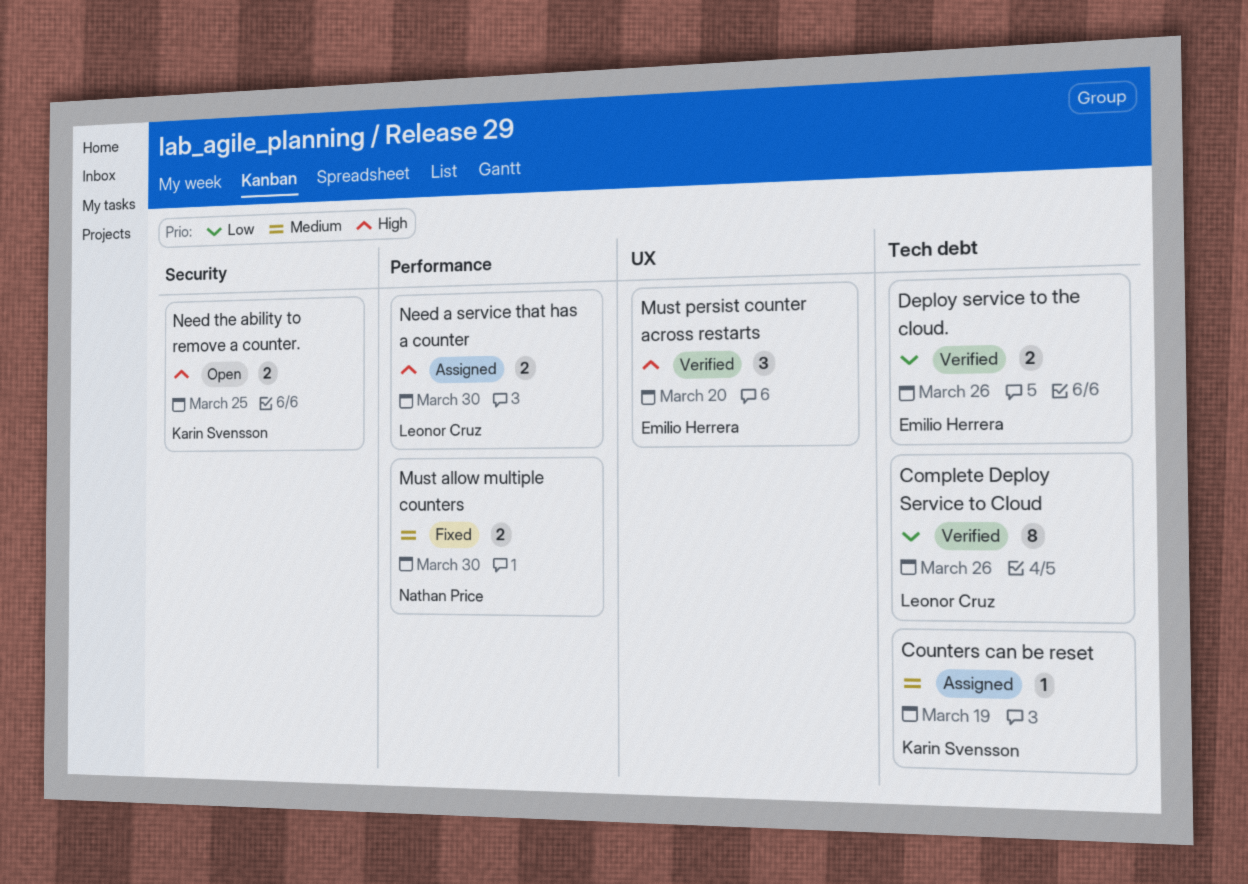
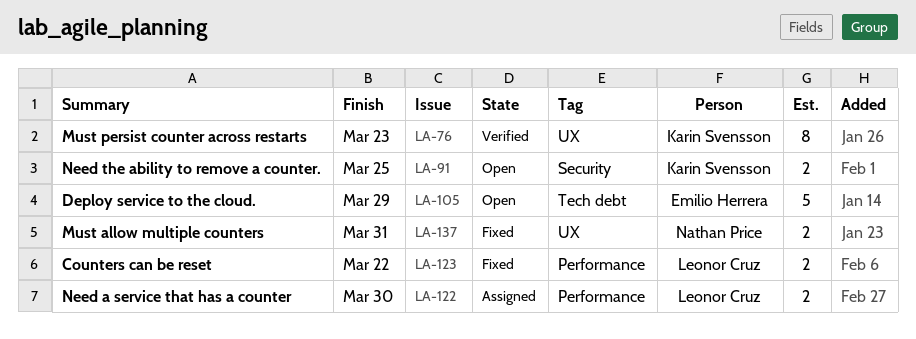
Complete Deploy Service to Cloud: present -> none
Counters can be reset, status: Assigned -> Fixed
Counters can be reset, owner: Karin Svensson -> Leonor Cruz
Counters can be reset, label: Tech debt -> Performance
Counters can be reset, estimate: 1 -> 2
Counters can be reset, due: Mar 19 -> Mar 22
Deploy service to the cloud., status: Verified -> Open
Deploy service to the cloud., estimate: 2 -> 5
Deploy service to the cloud., due: Mar 26 -> Mar 29
Must allow multiple counters, label: Performance -> UX
Must allow multiple counters, due: Mar 30 -> Mar 31
Must persist counter across restarts, owner: Emilio Herrera -> Karin Svensson
Must persist counter across restarts, estimate: 3 -> 8
Must persist counter across restarts, due: Mar 20 -> Mar 23

